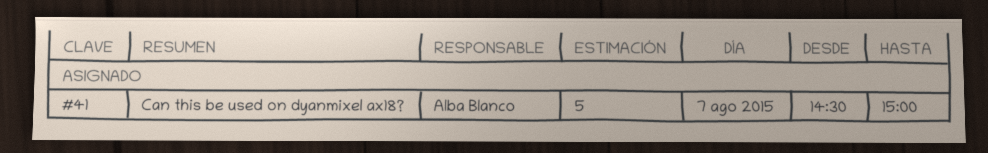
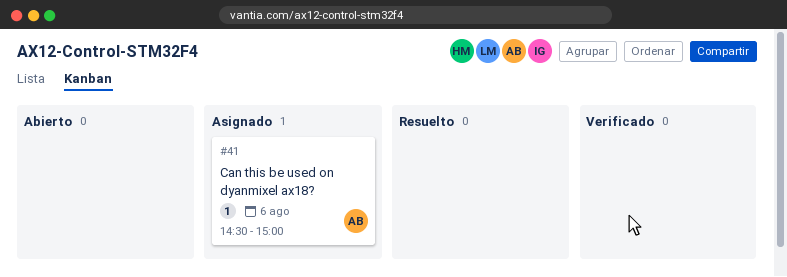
#41, estimate: 5 -> 1
#41, day: Aug 7 -> Aug 6

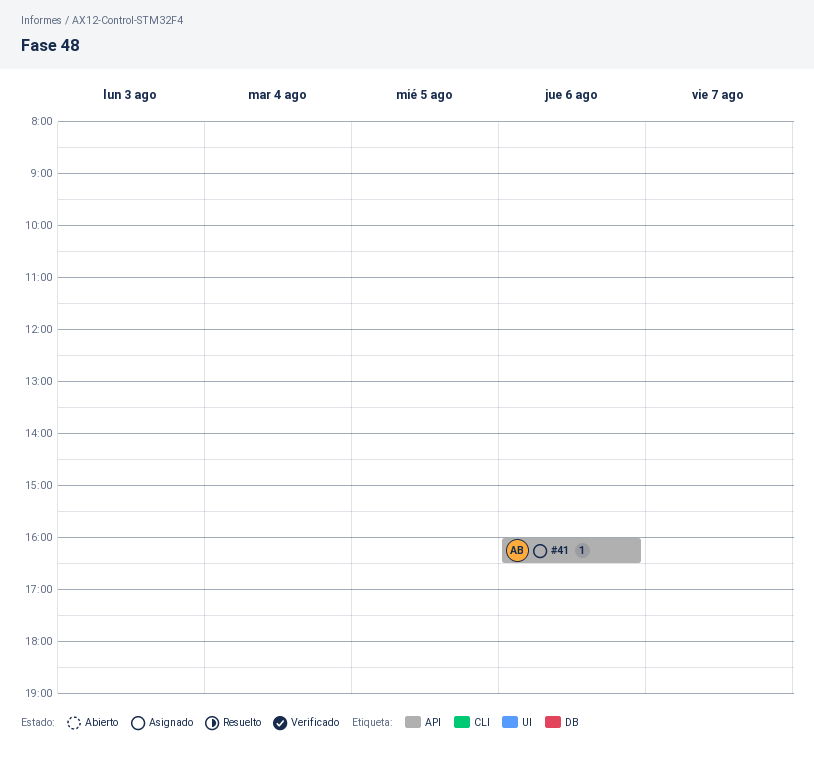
#41, begins: 14:30 -> 16:00
#41, ends: 15:00 -> 16:30

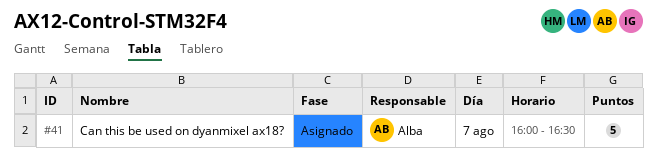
#41, estimate: 1 -> 5
#41, day: Aug 6 -> Aug 7

